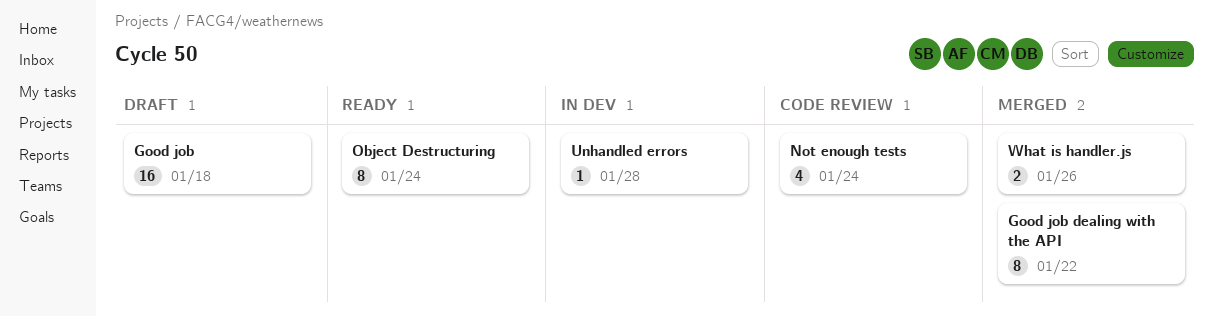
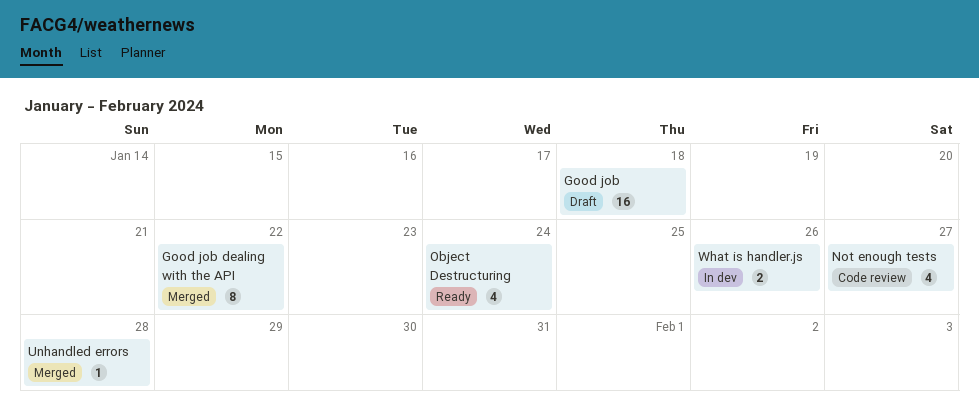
Not enough tests, due: Jan 24 -> Jan 27
Object Destructuring, estimate: 8 -> 4
Unhandled errors, status: In dev -> Merged
What is handler.js, status: Merged -> In dev

